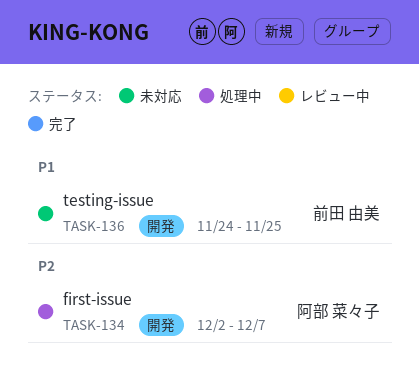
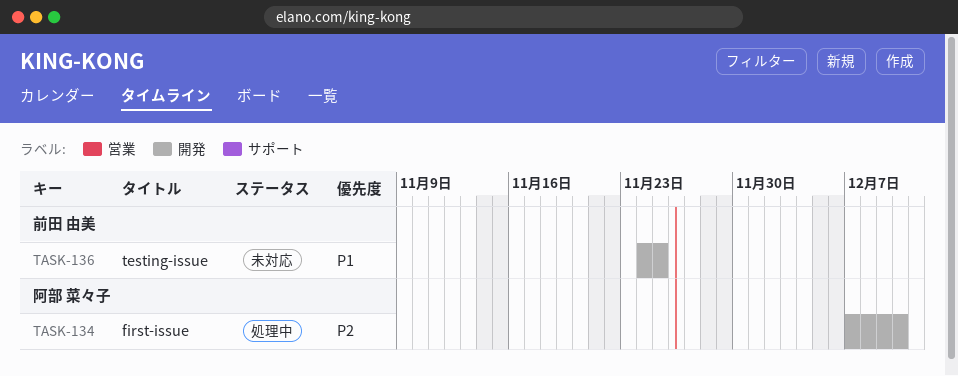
TASK-134, start: Dec 2 -> Dec 7
TASK-134, due: Dec 7 -> Dec 10

